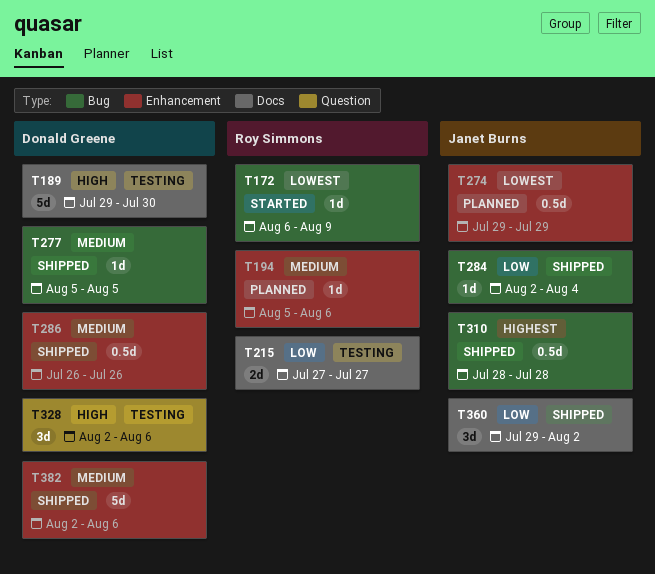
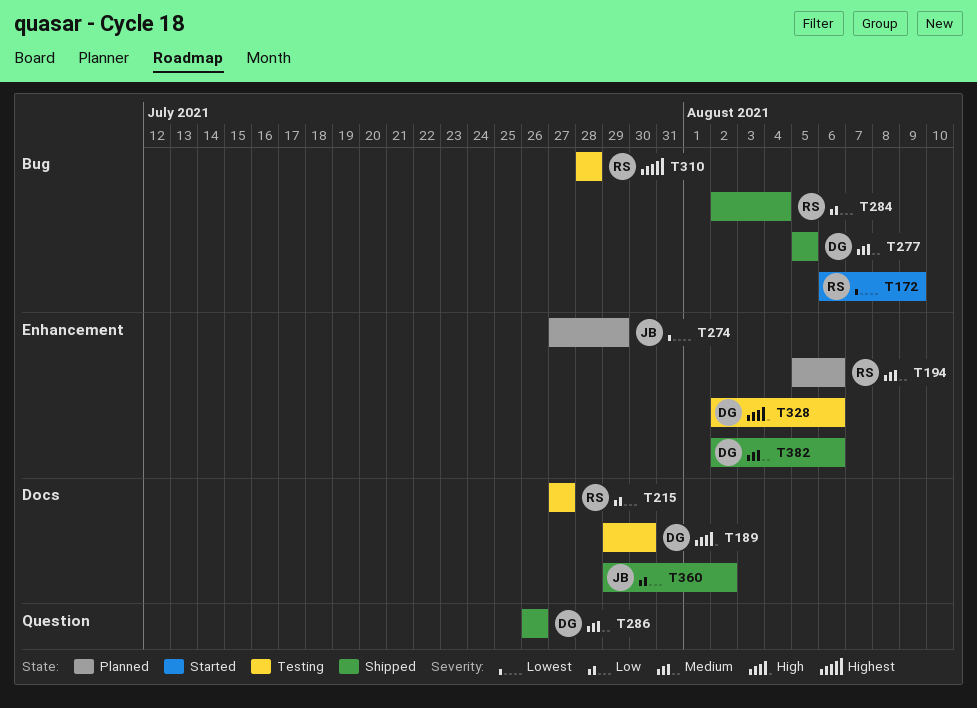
T274, start: Jul 29 -> Jul 27
T284, owner: Janet Burns -> Roy Simmons
T286, label: Enhancement -> Question
T310, status: Shipped -> Testing
T310, owner: Janet Burns -> Roy Simmons
T328, label: Question -> Enhancement

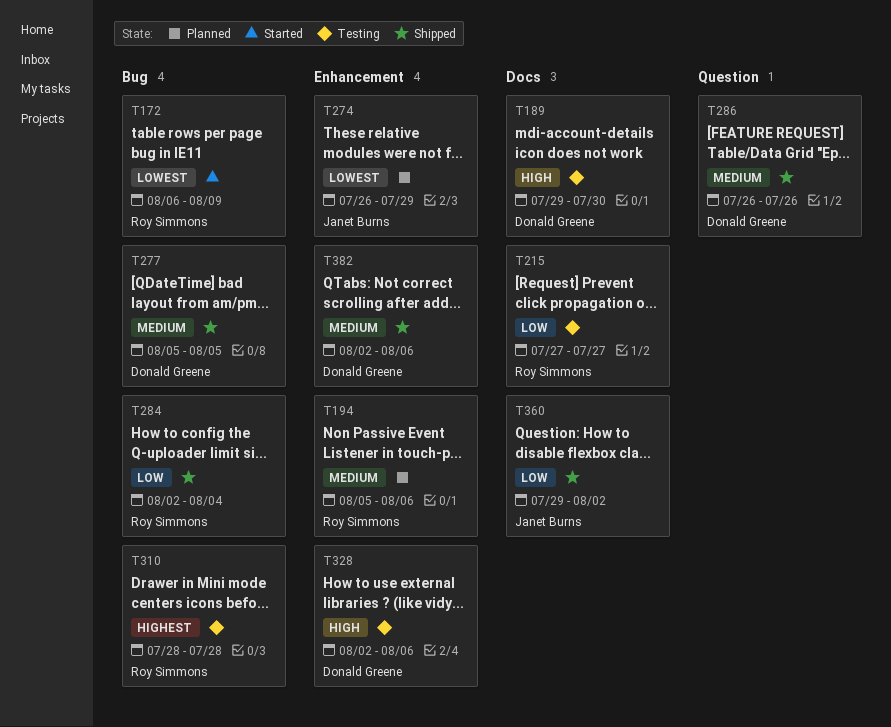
T274, start: Jul 27 -> Jul 26

